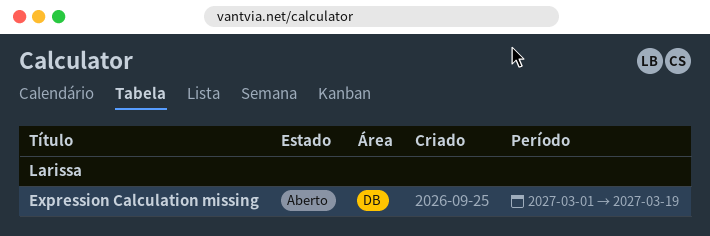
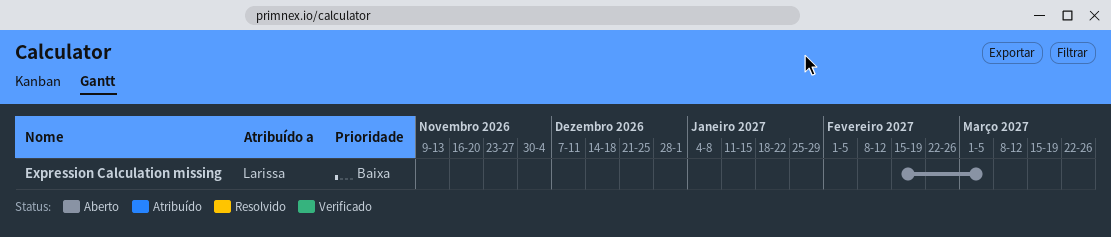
Expression Calculation missing, start: Mar 1 -> Feb 15
Expression Calculation missing, due: Mar 19 -> Mar 5

